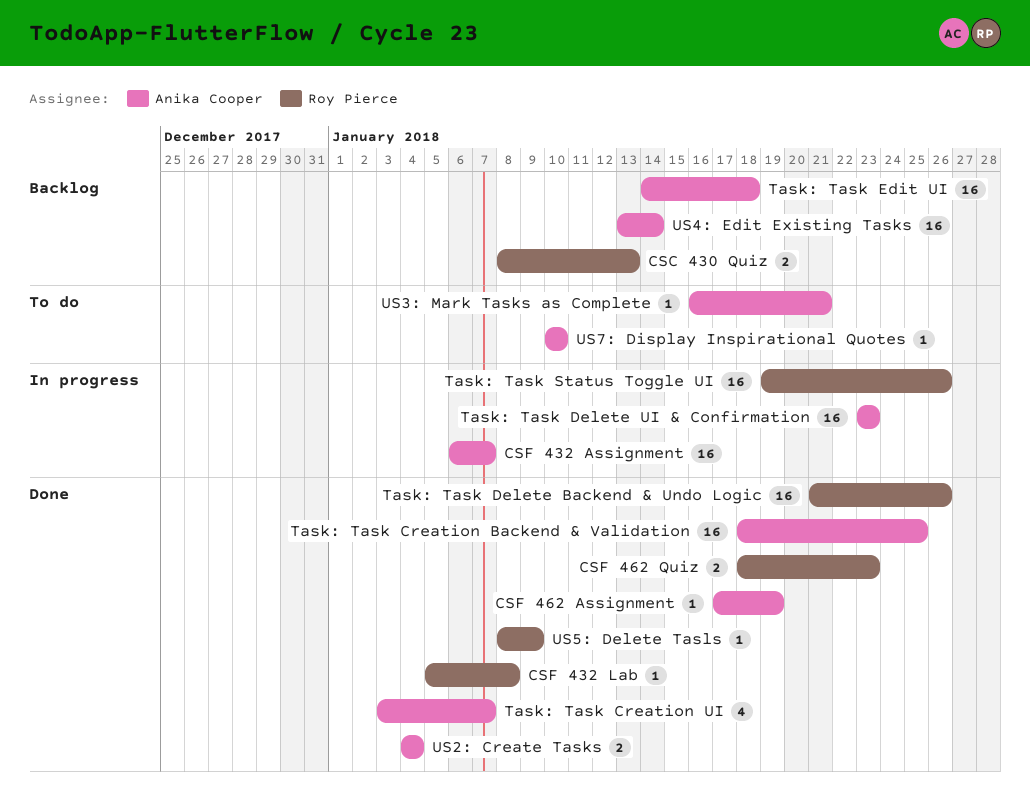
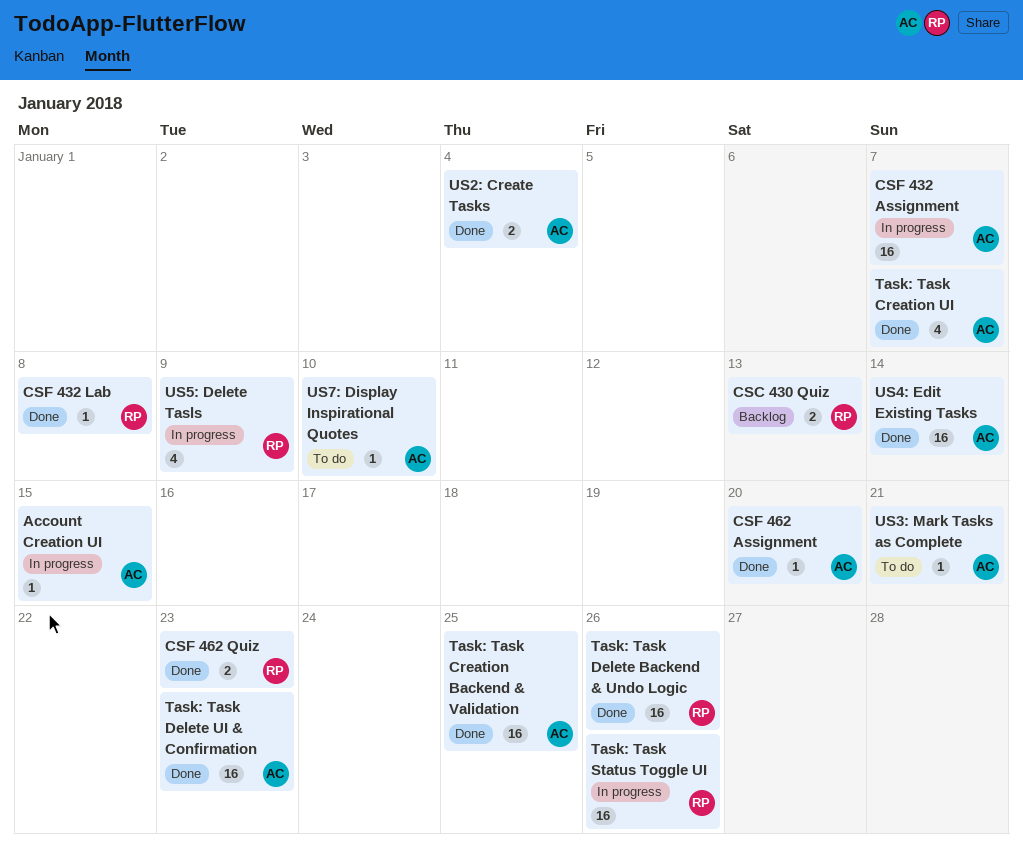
Account Creation UI: none -> present
CSF 462 Assignment, due: Jan 19 -> Jan 20
Task: Task Delete UI & Confirmation, status: In progress -> Done
Task: Task Edit UI: present -> none
US4: Edit Existing Tasks, status: Backlog -> Done
US5: Delete Tasls, status: Done -> In progress
US5: Delete Tasls, estimate: 1 -> 4

